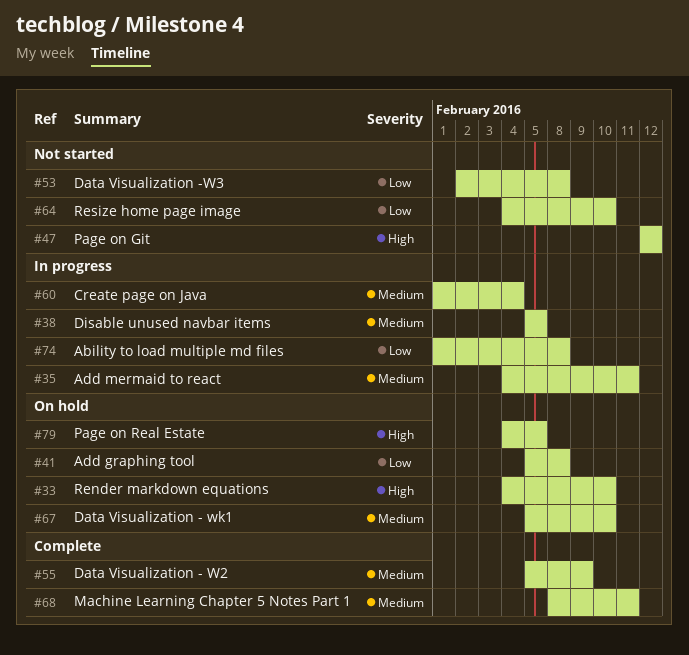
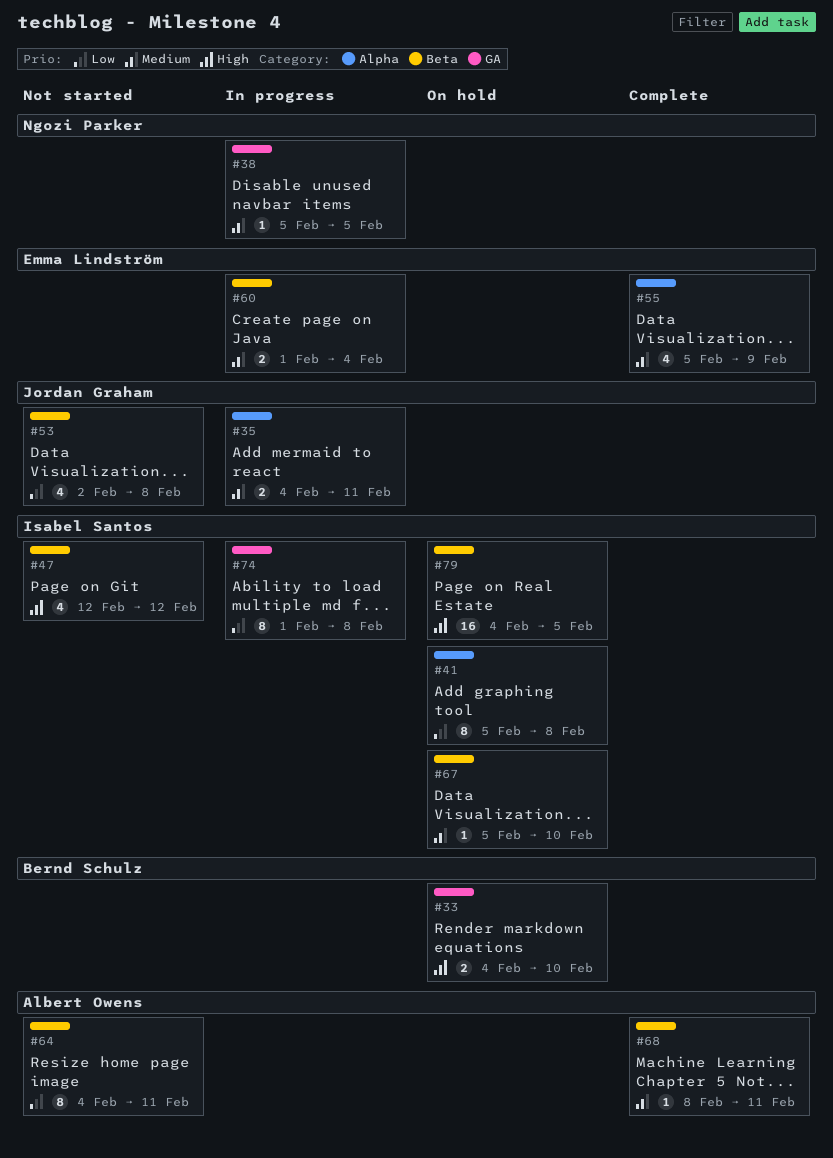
#64, due: Feb 10 -> Feb 11

